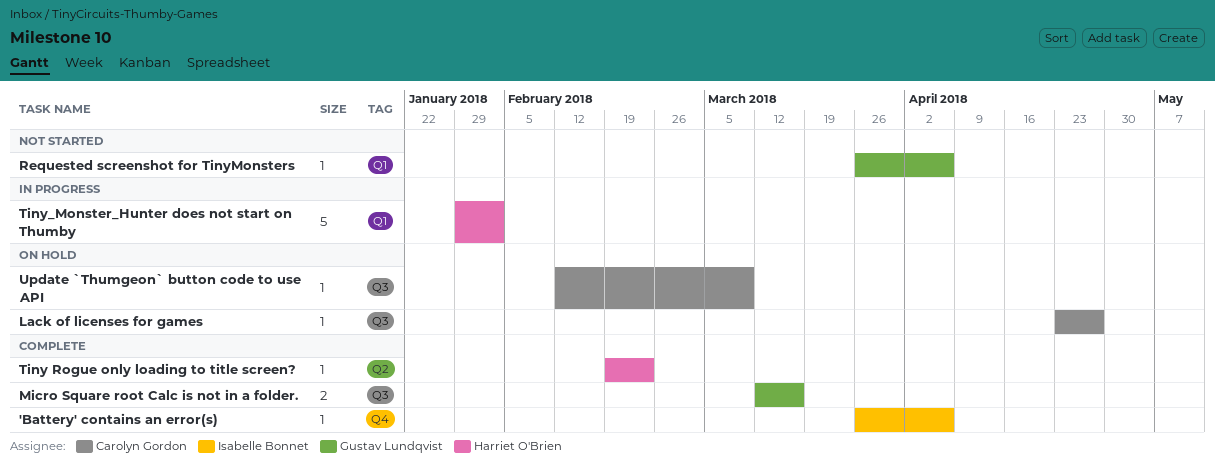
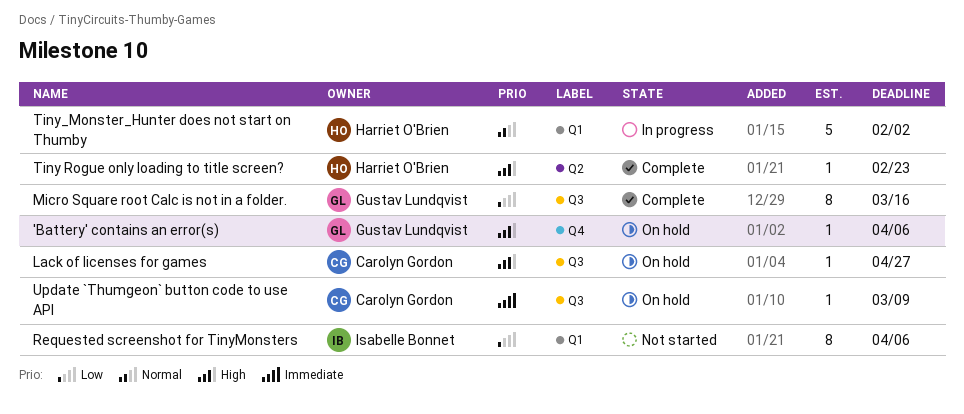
'Battery' contains an error(s), status: Complete -> On hold
'Battery' contains an error(s), owner: Isabelle Bonnet -> Gustav Lundqvist
Micro Square root Calc is not in a folder., estimate: 2 -> 8
Requested screenshot for TinyMonsters, owner: Gustav Lundqvist -> Isabelle Bonnet
Requested screenshot for TinyMonsters, estimate: 1 -> 8

